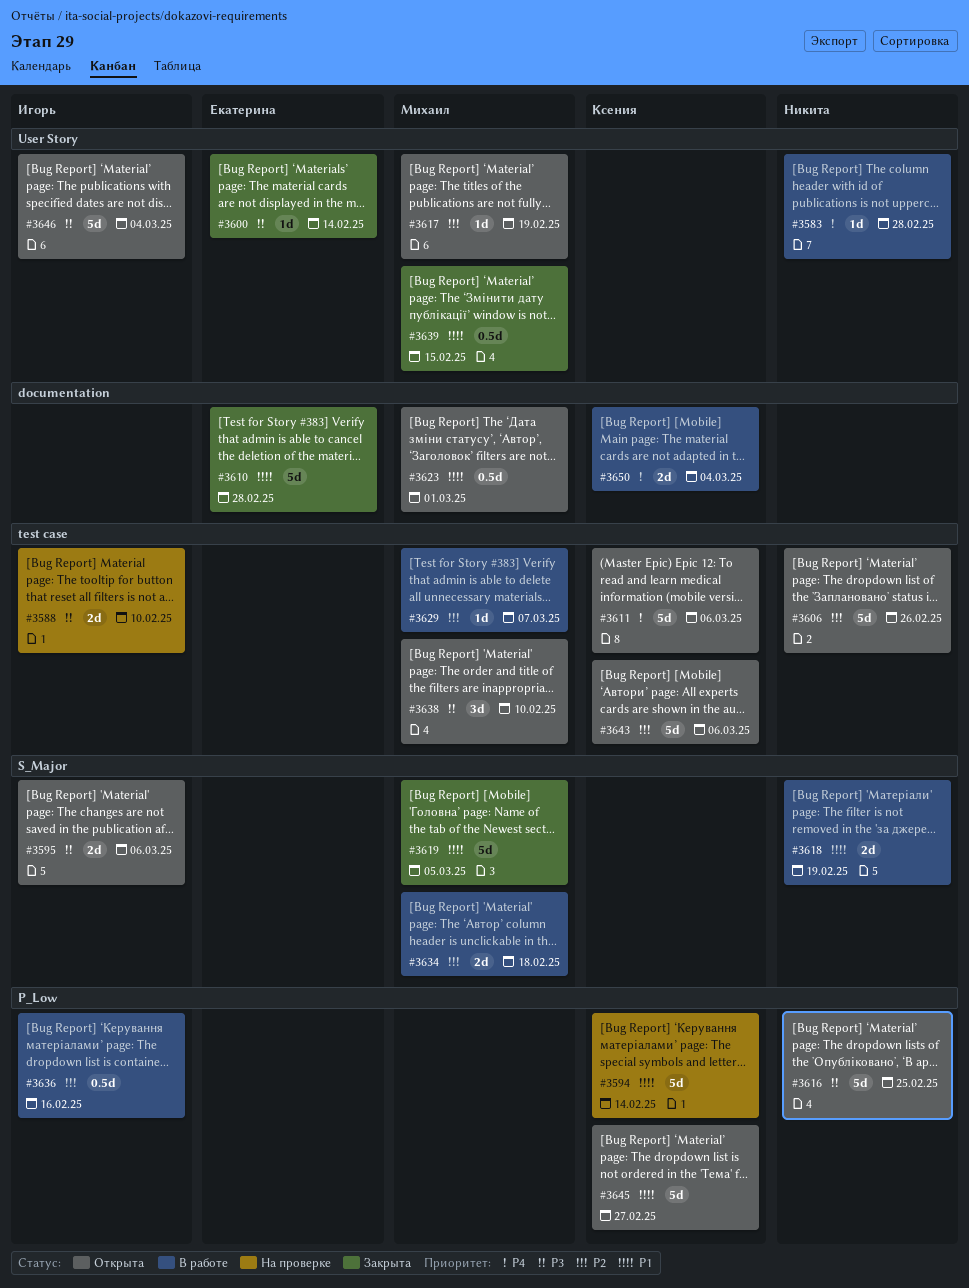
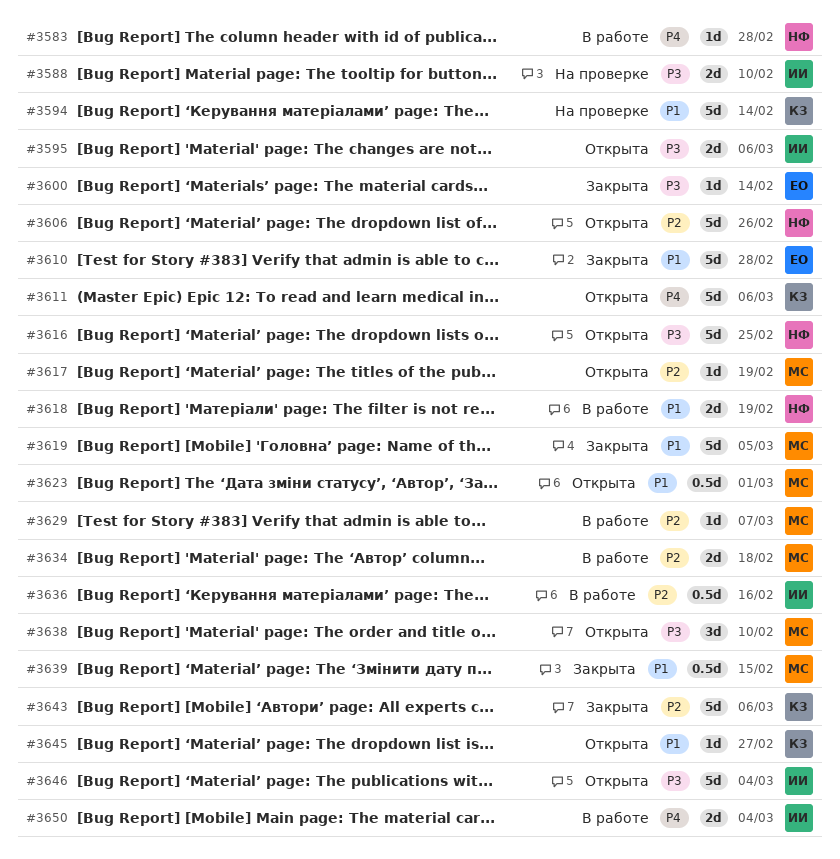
#3643, status: Открыта -> Закрыта
#3645, estimate: 5d -> 1d
#3650, owner: Ксения -> Игорь

